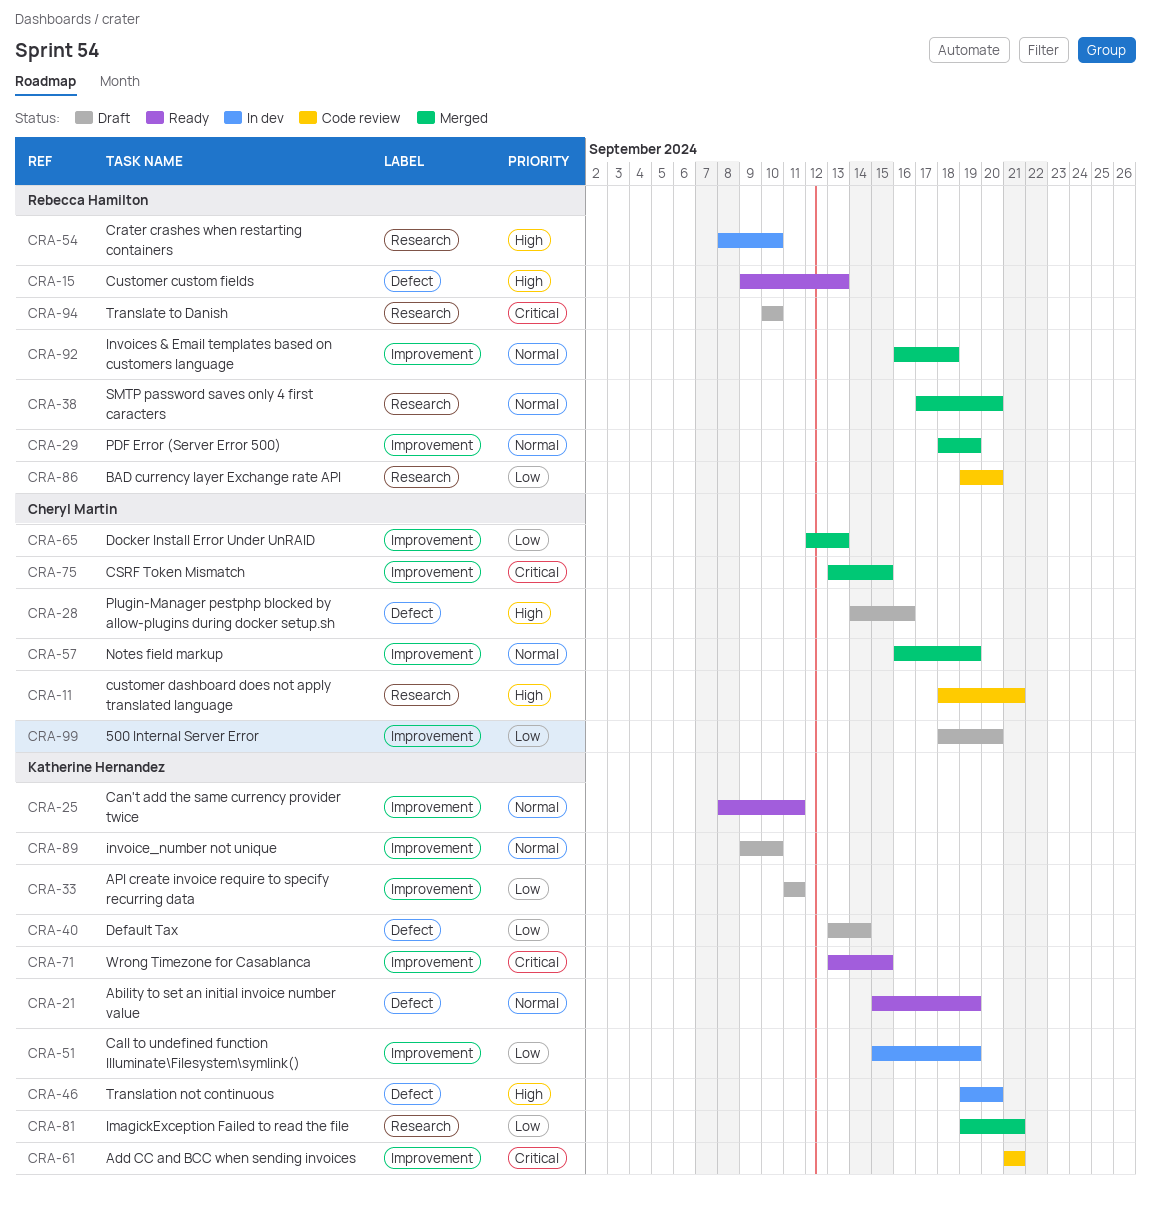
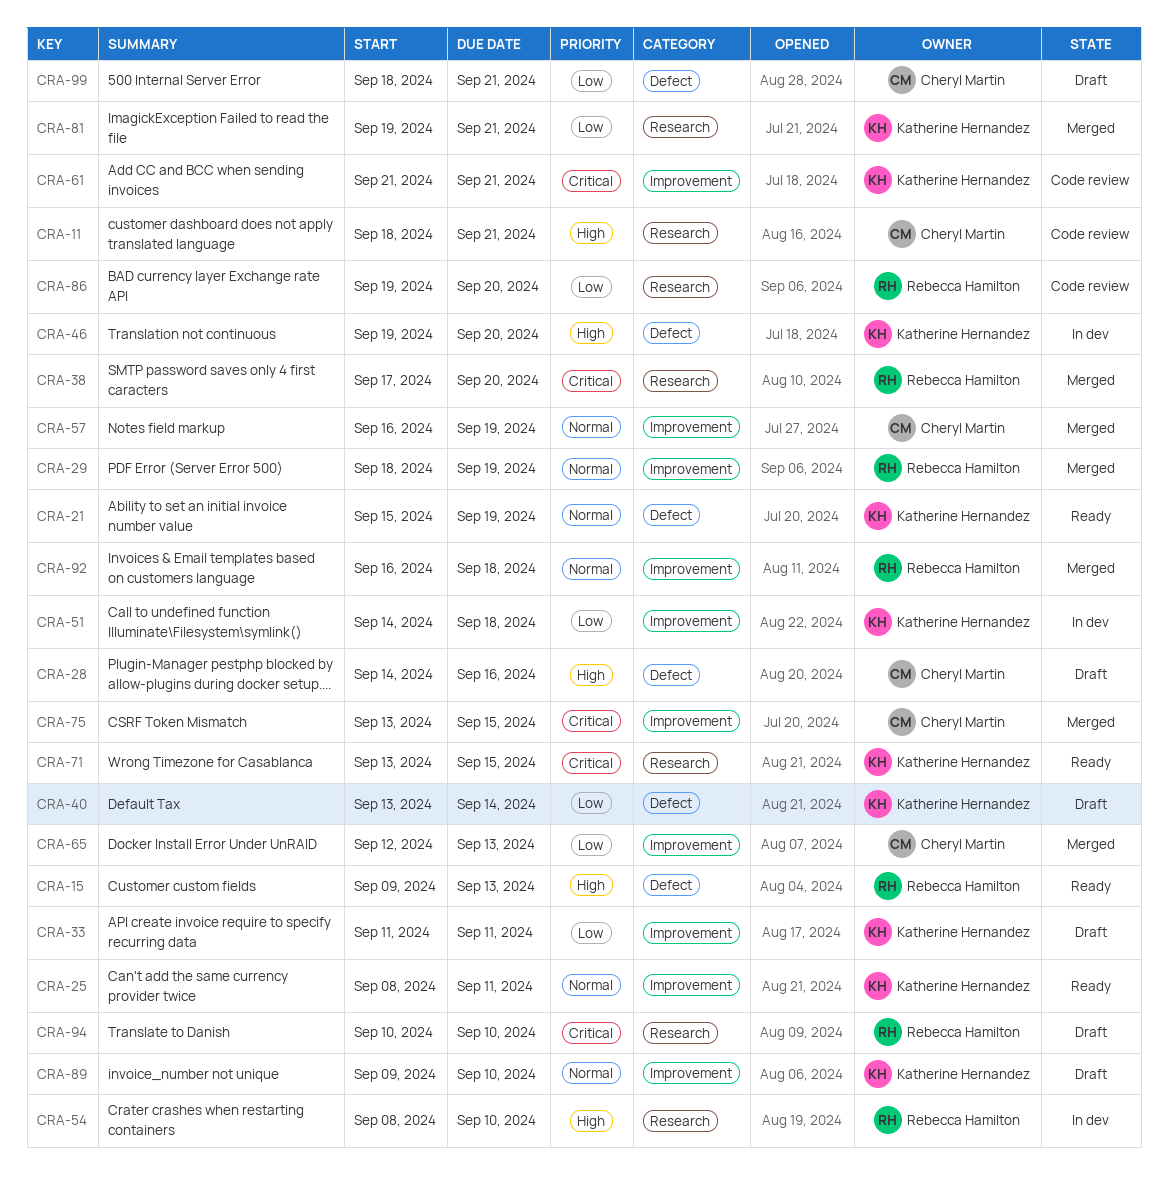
CRA-38, priority: Normal -> Critical
CRA-51, start: Sep 15 -> Sep 14
CRA-51, due: Sep 19 -> Sep 18
CRA-71, label: Improvement -> Research
CRA-99, label: Improvement -> Defect
CRA-99, due: Sep 20 -> Sep 21

